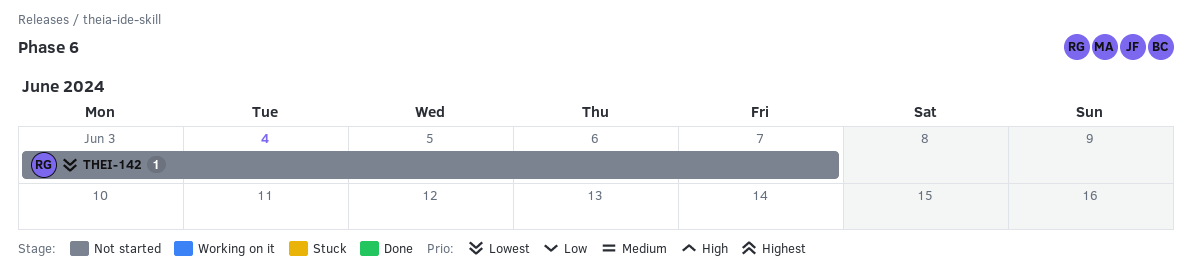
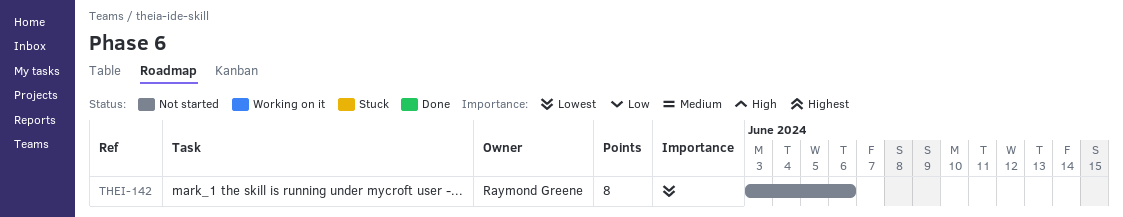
THEI-142, estimate: 1 -> 8
THEI-142, due: Jun 7 -> Jun 6

